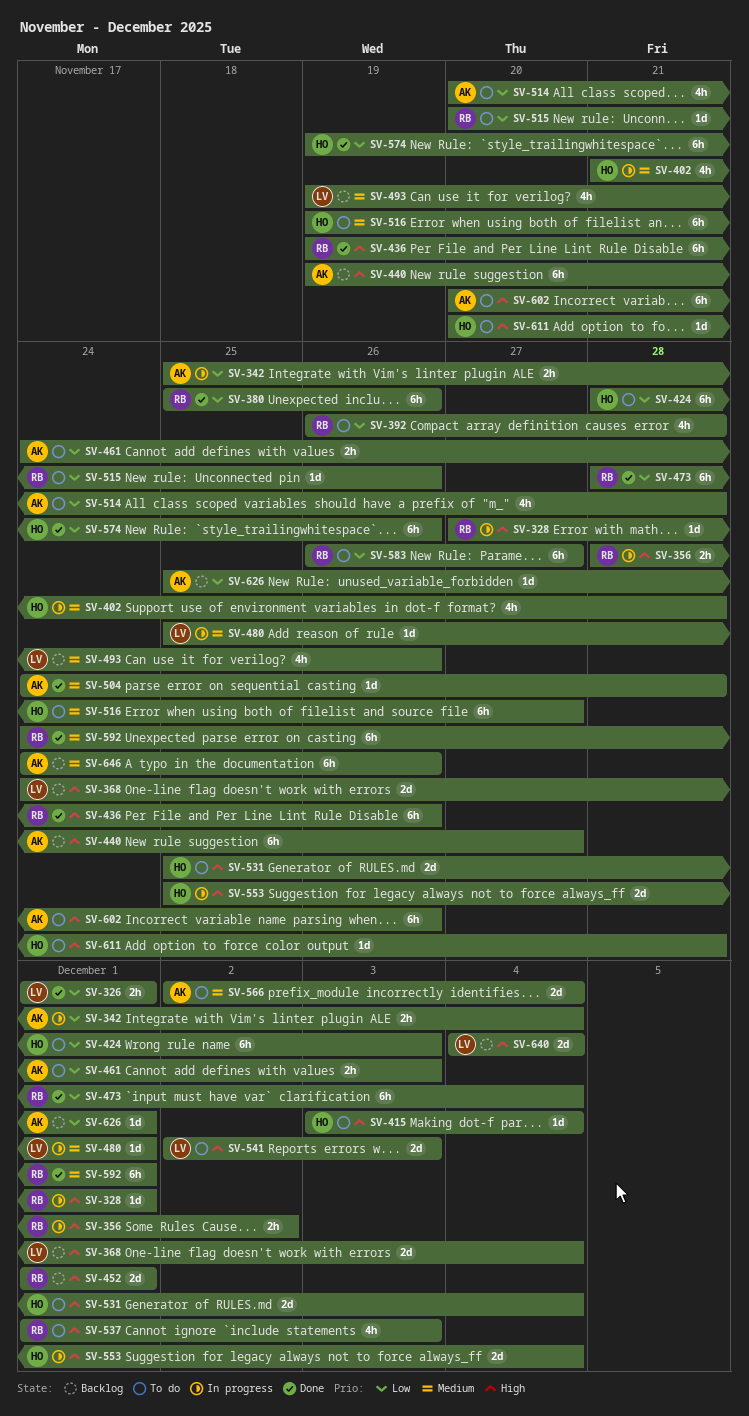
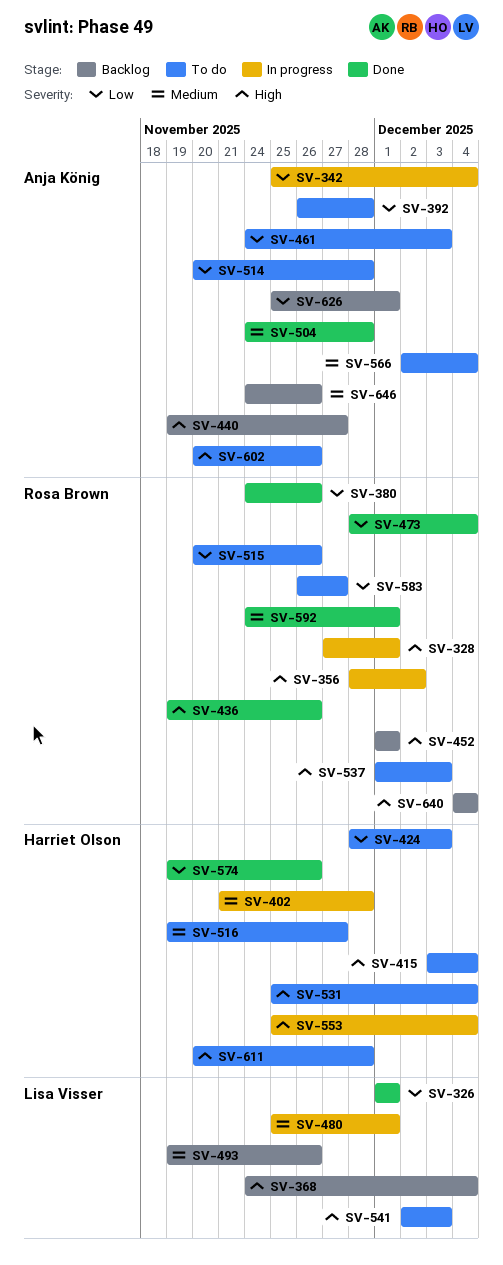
SV-380, start: Nov 25 -> Nov 24
SV-392, owner: Rosa Brown -> Anja König
SV-640, owner: Lisa Visser -> Rosa Brown

